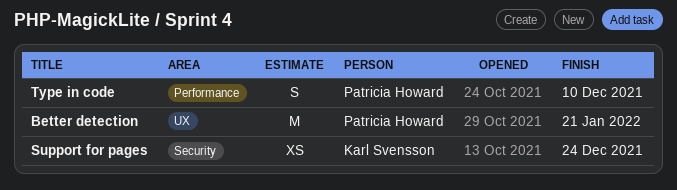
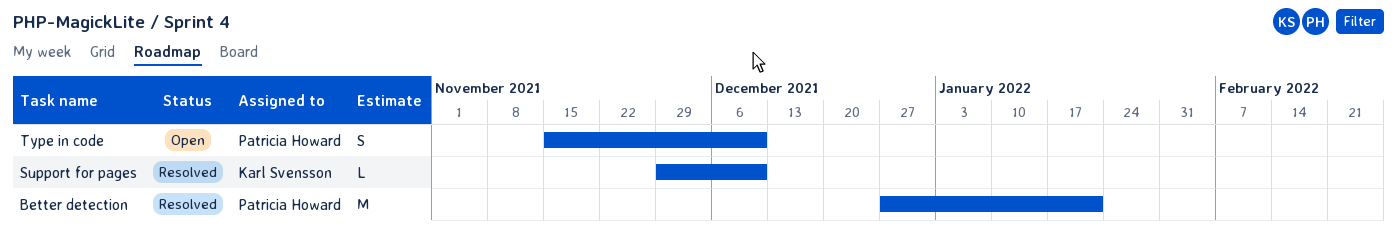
Support for pages, estimate: XS -> L
Support for pages, due: Dec 24 -> Dec 10

